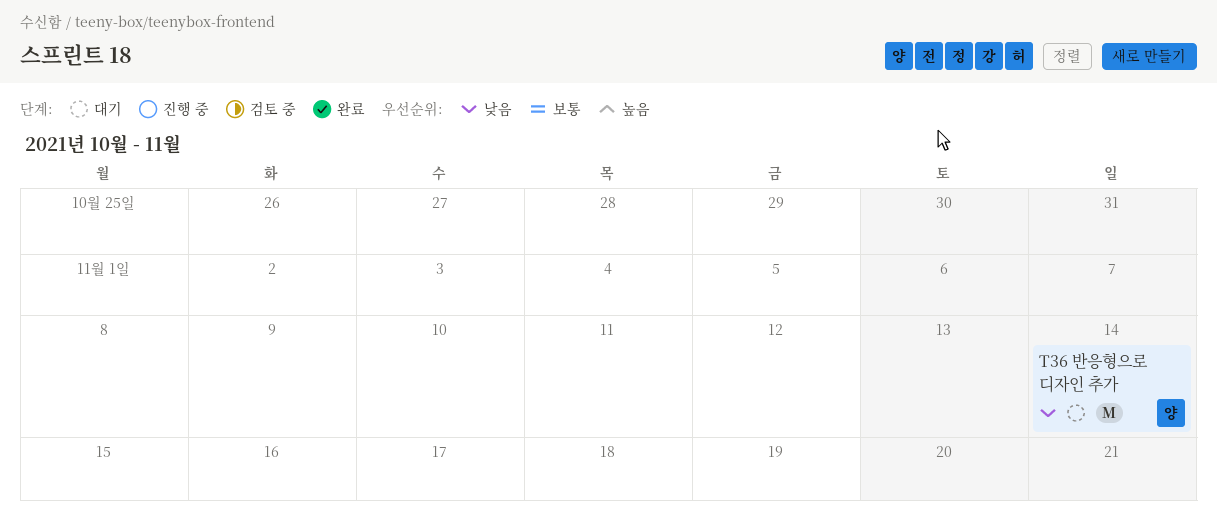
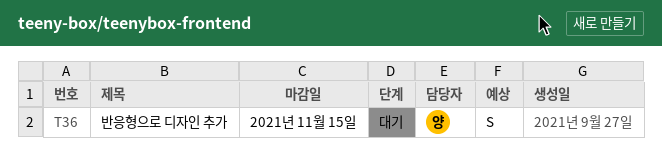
T36, estimate: M -> S
T36, due: Nov 14 -> Nov 15

